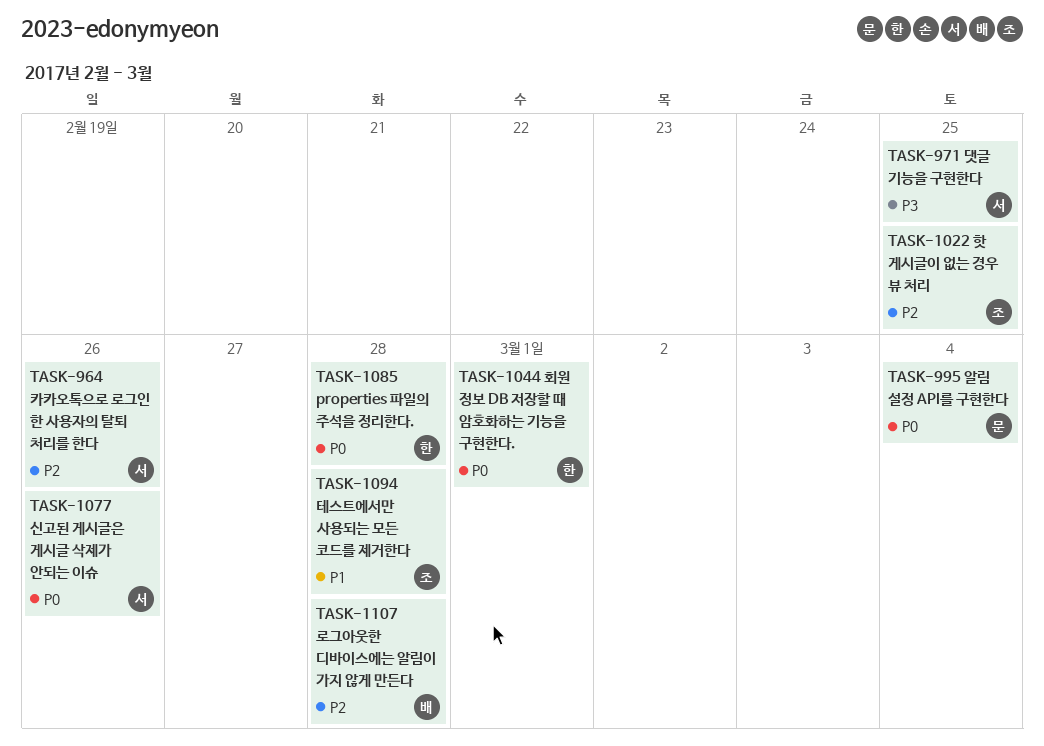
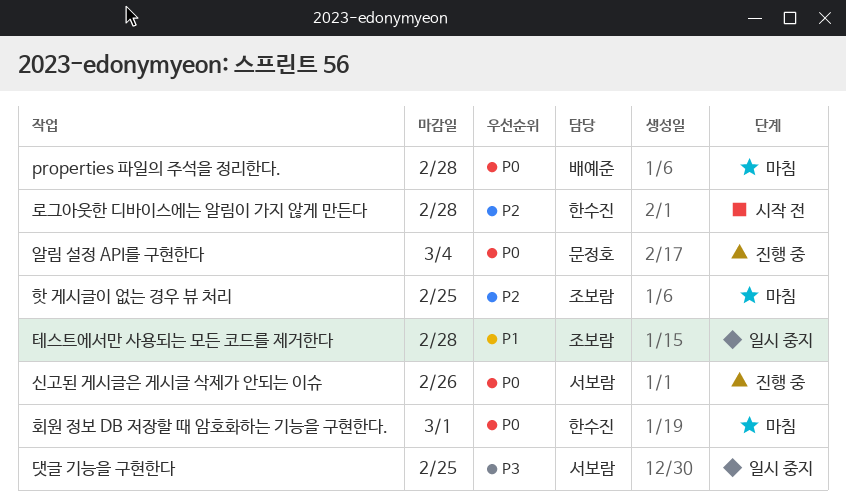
properties 파일의 주석을 정리한다., owner: 한수진 -> 배예준
로그아웃한 디바이스에는 알림이 가지 않게 만든다, owner: 배예준 -> 한수진
카카오톡으로 로그인 한 사용자의 탈퇴 처리를 한다: present -> none

